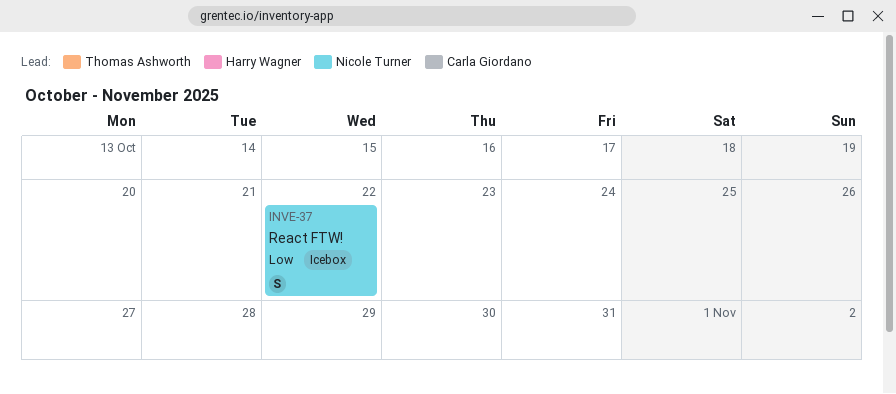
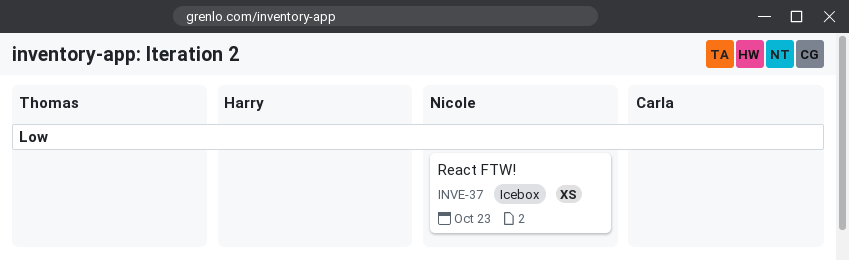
INVE-37, estimate: S -> XS
INVE-37, due: Oct 22 -> Oct 23

